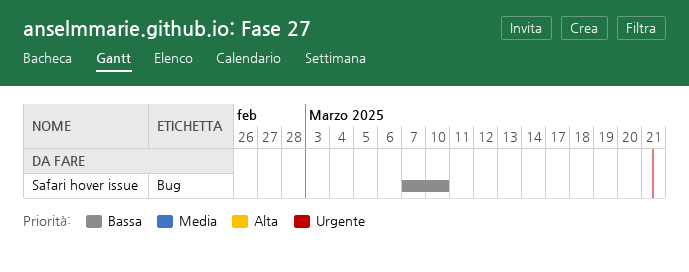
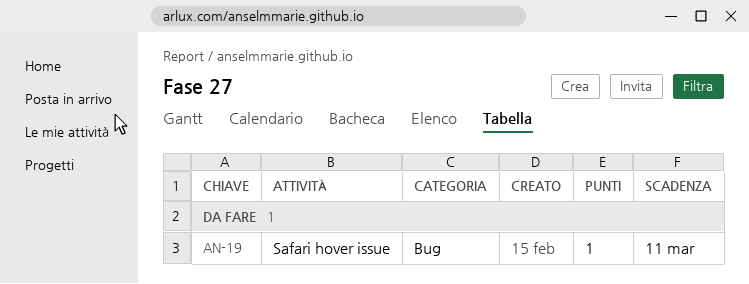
Safari hover issue, due: Mar 10 -> Mar 11

